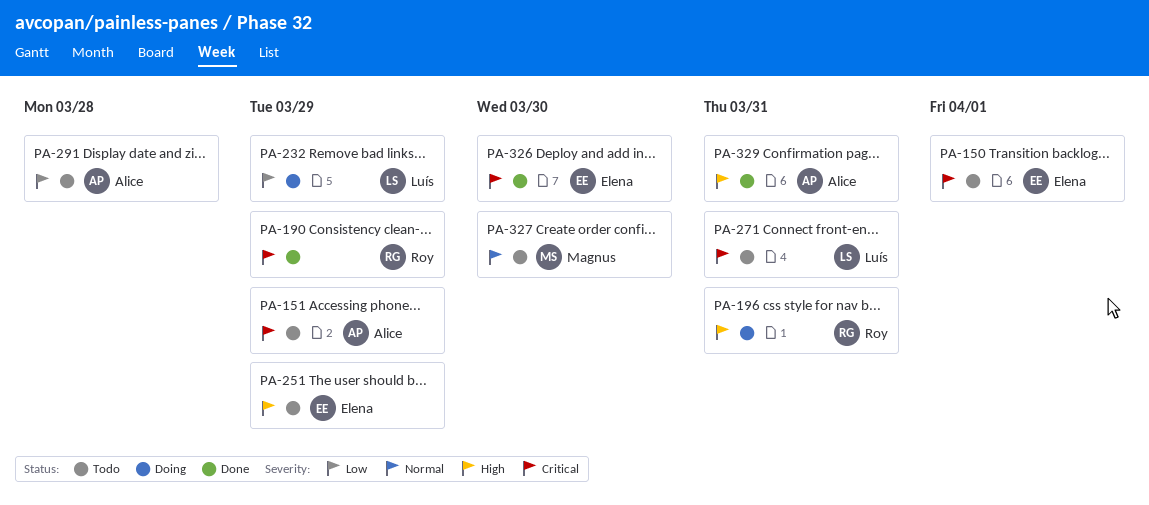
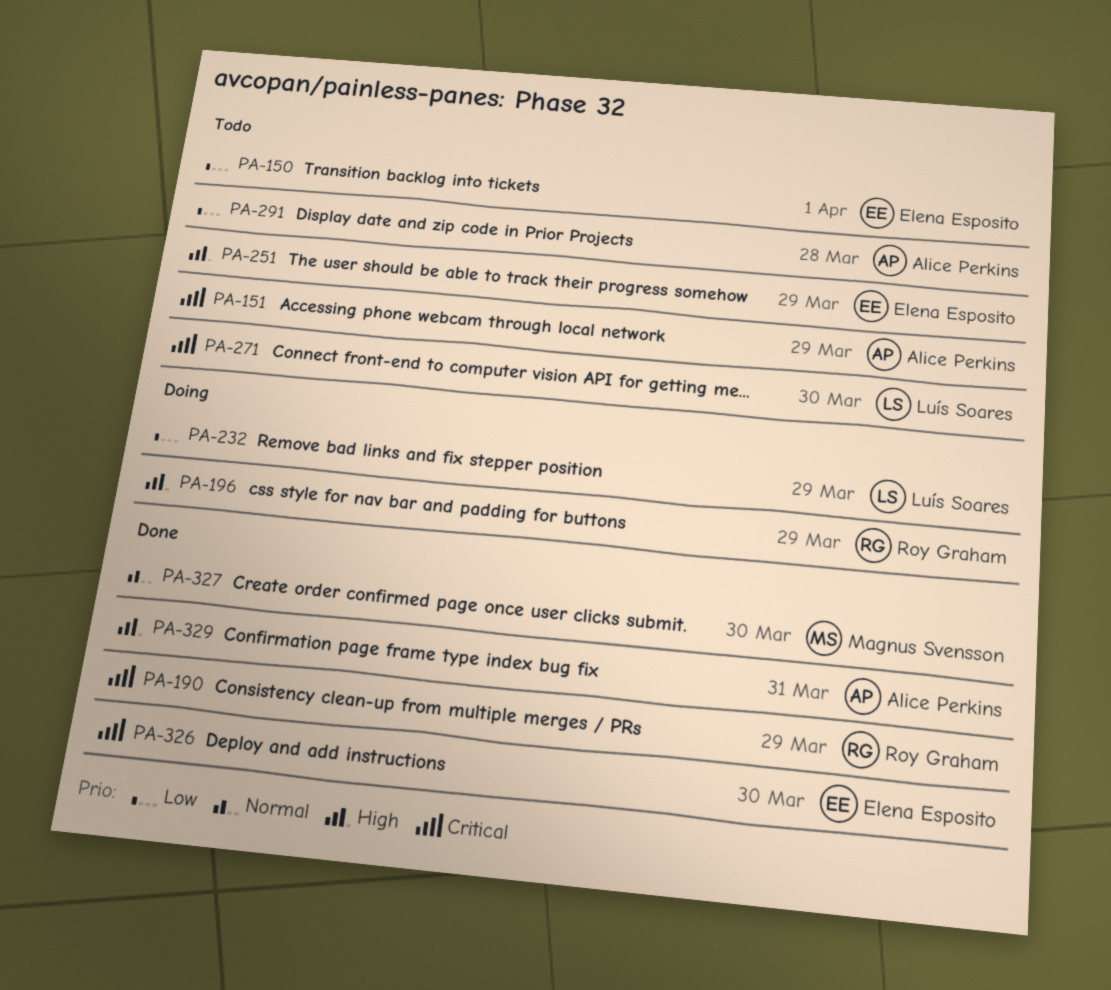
PA-150, priority: Critical -> Low
PA-196, due: Mar 31 -> Mar 29
PA-271, due: Mar 31 -> Mar 30
PA-327, status: Todo -> Done

